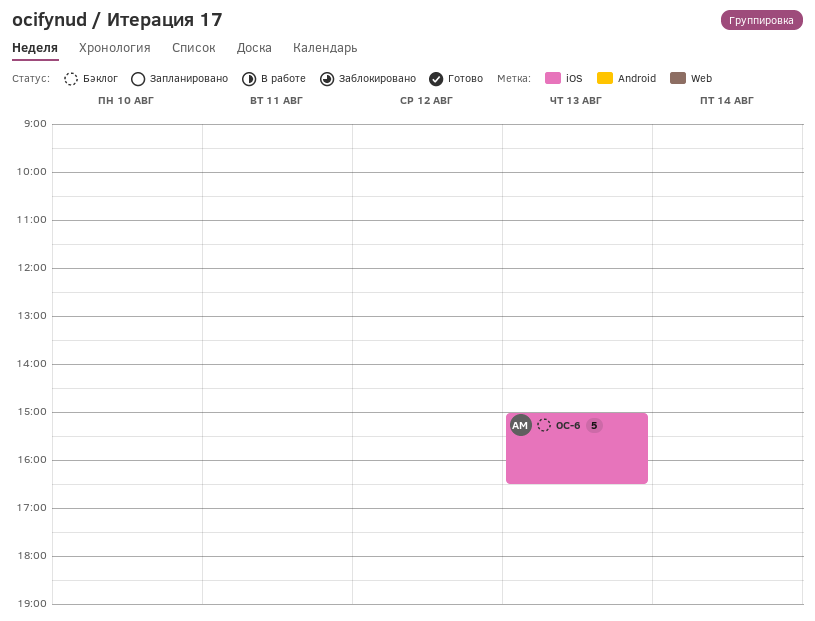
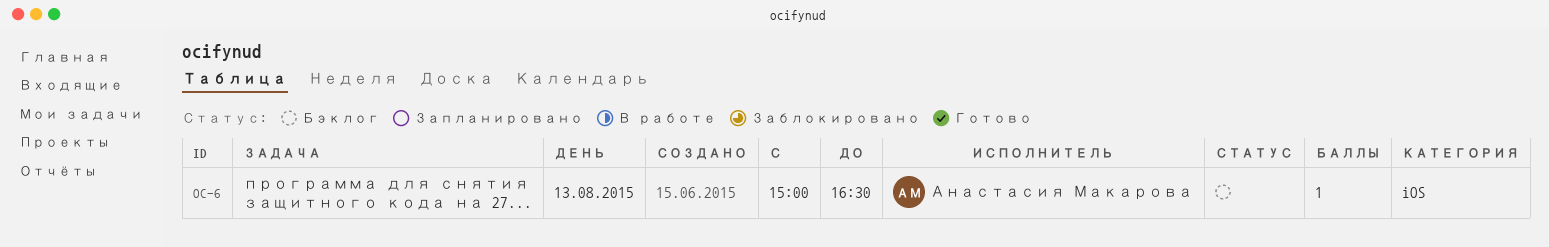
OC-6, estimate: 5 -> 1

